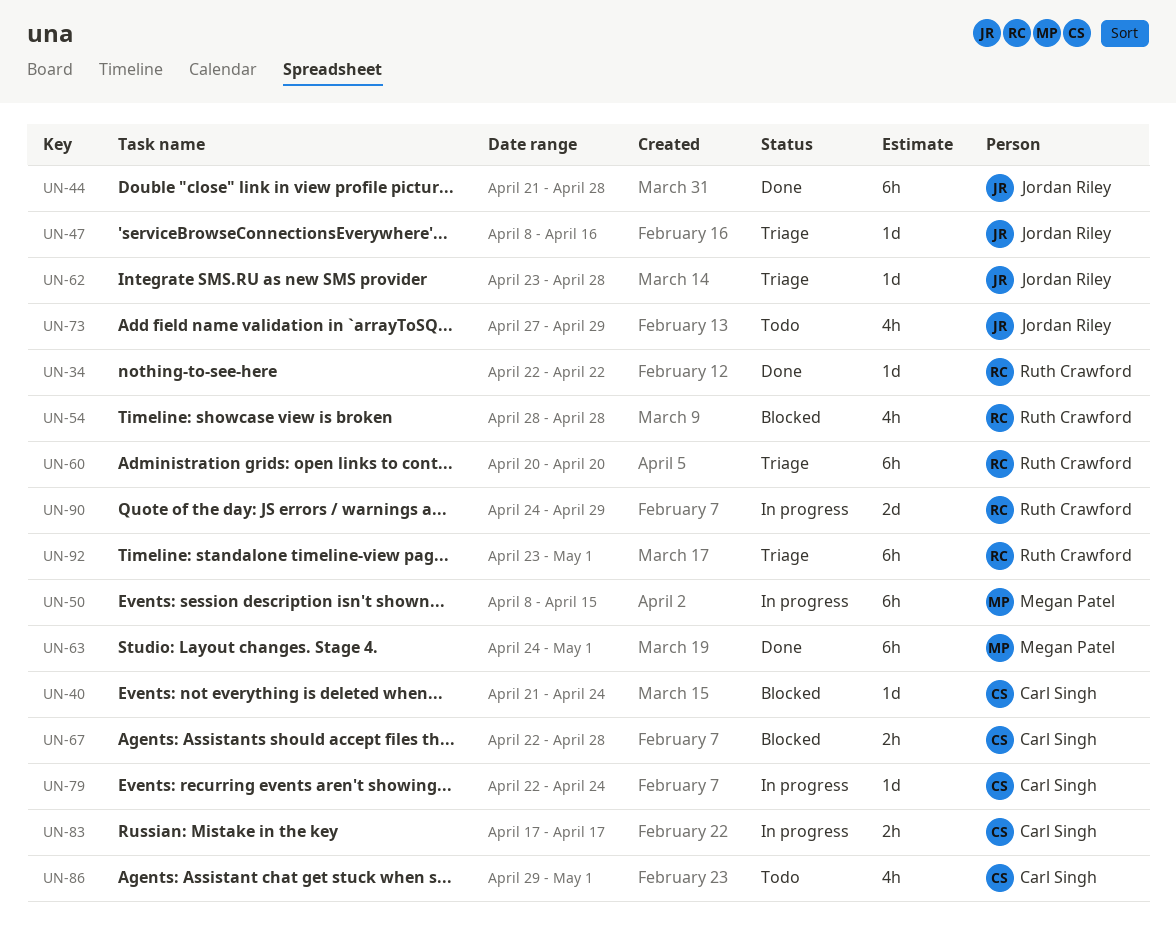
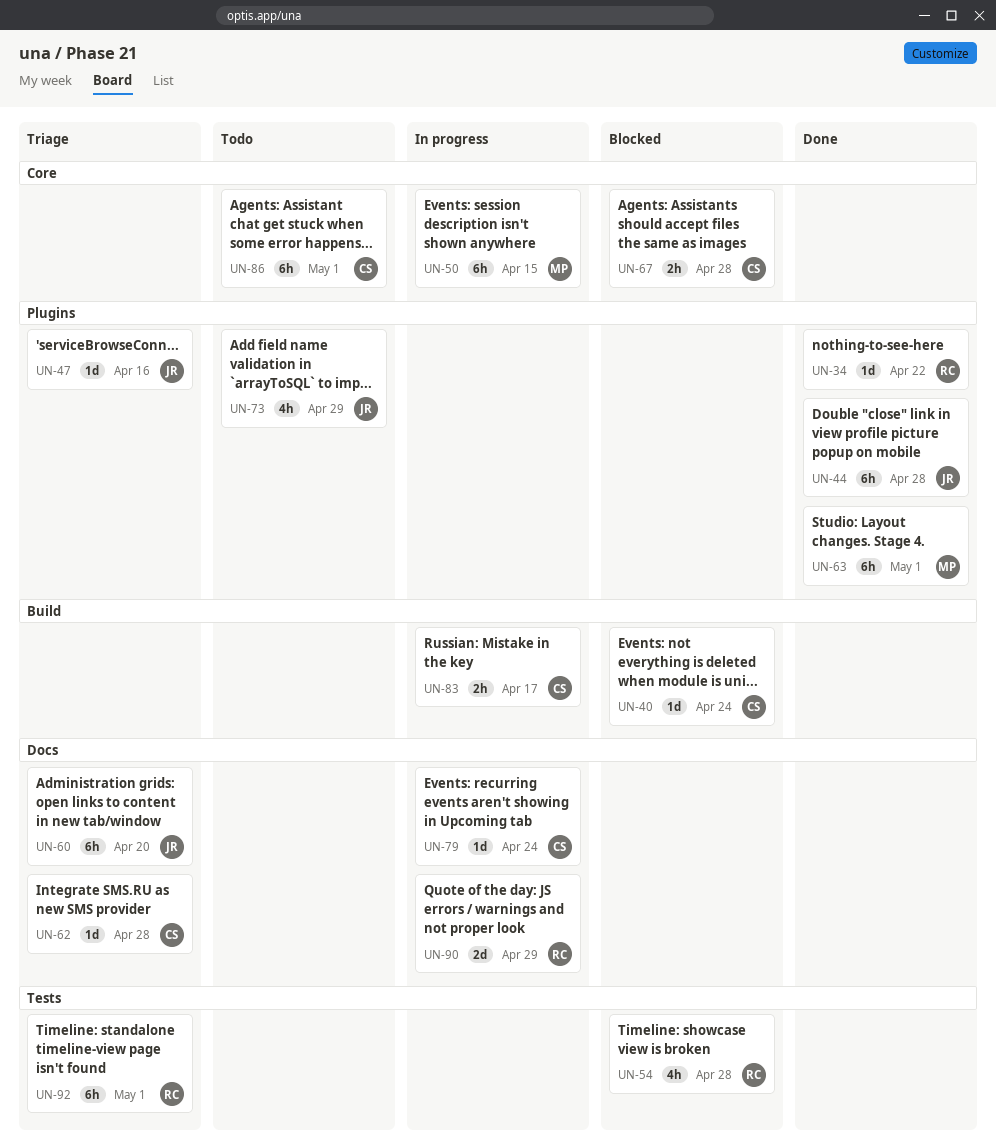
UN-60, owner: Ruth Crawford -> Jordan Riley
UN-62, owner: Jordan Riley -> Carl Singh
UN-86, estimate: 4h -> 6h

